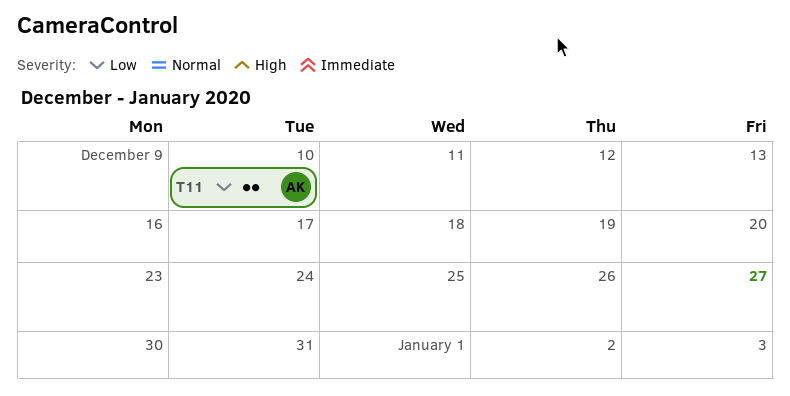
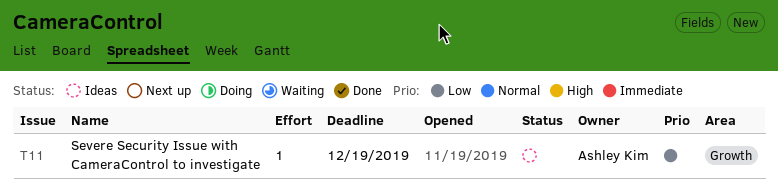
T11, estimate: 2 -> 1
T11, due: Dec 10 -> Dec 19

